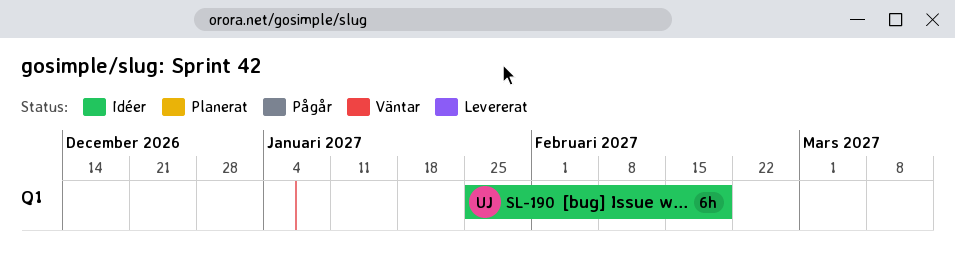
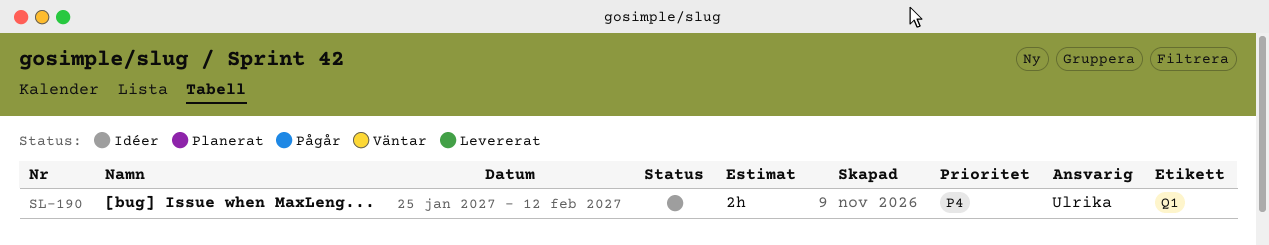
SL-190, estimate: 6h -> 2h
SL-190, due: Feb 19 -> Feb 12

